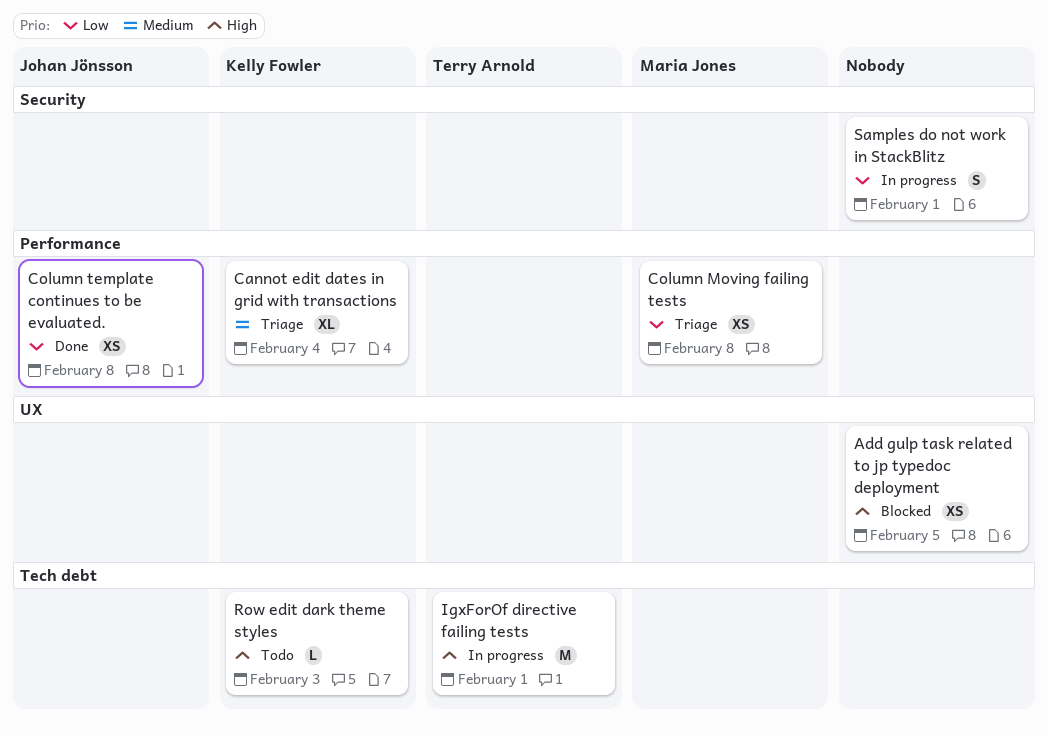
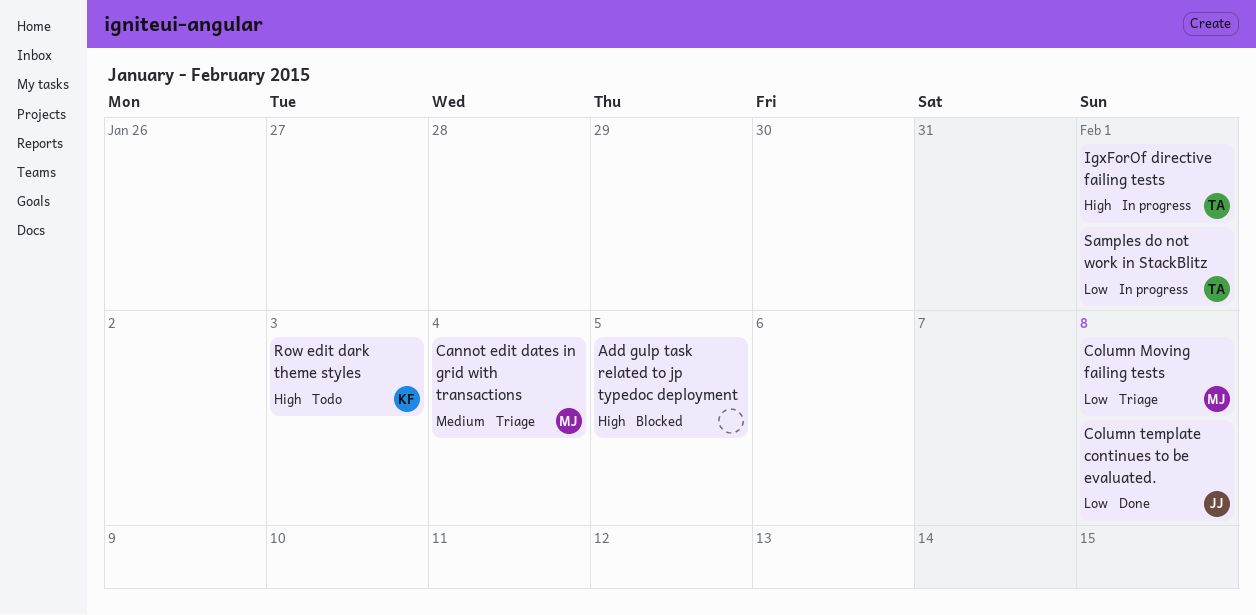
Cannot edit dates in grid with transactions, owner: Kelly Fowler -> Maria Jones
Samples do not work in StackBlitz, owner: none -> Terry Arnold

